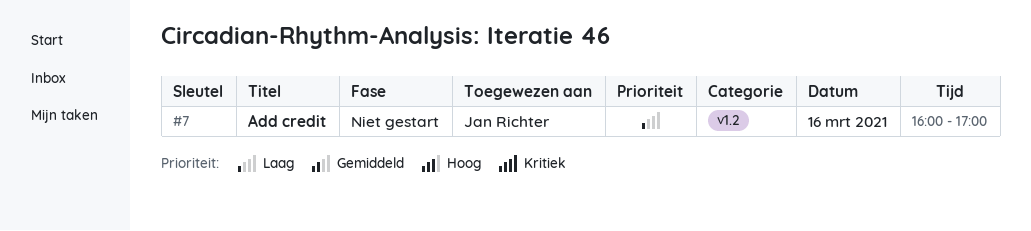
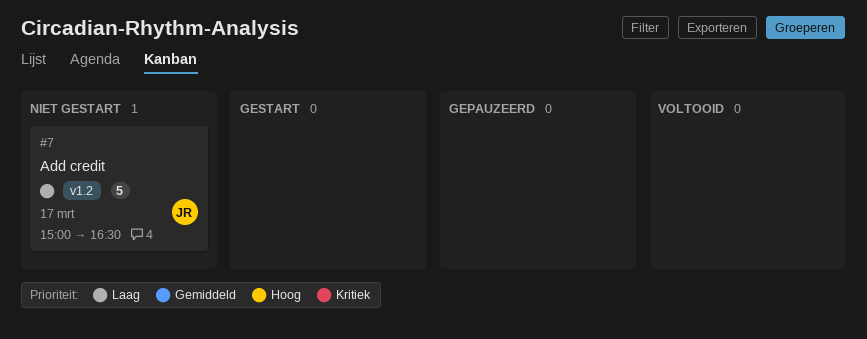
#7, day: Mar 16 -> Mar 17
#7, begins: 16:00 -> 15:00
#7, ends: 17:00 -> 16:30

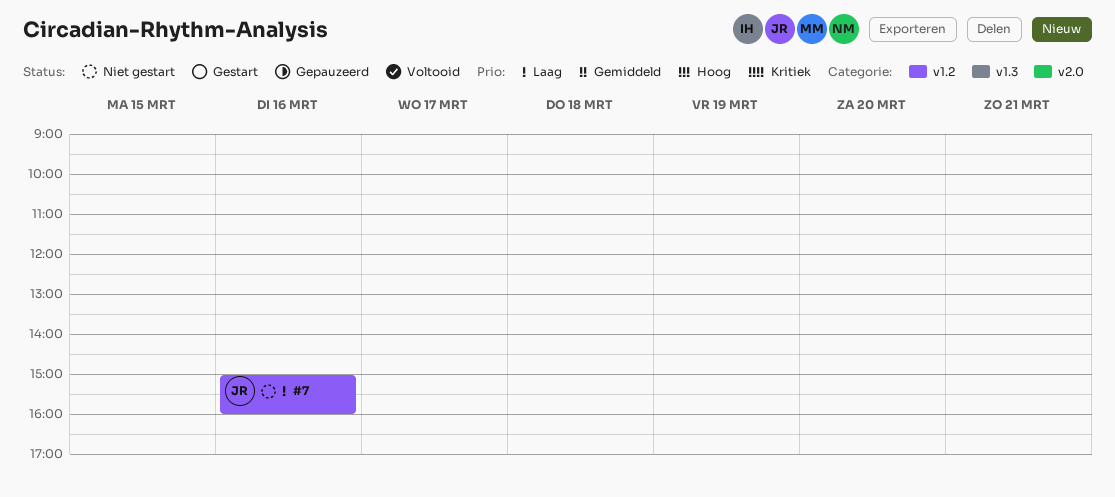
#7, day: Mar 17 -> Mar 16
#7, ends: 16:30 -> 16:00

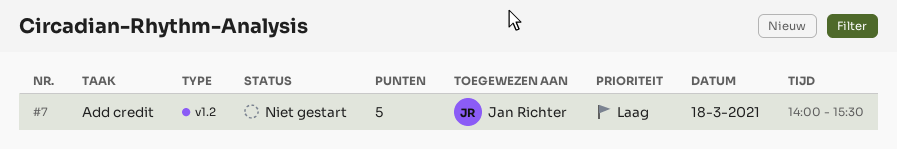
#7, day: Mar 16 -> Mar 18
#7, begins: 15:00 -> 14:00
#7, ends: 16:00 -> 15:30

